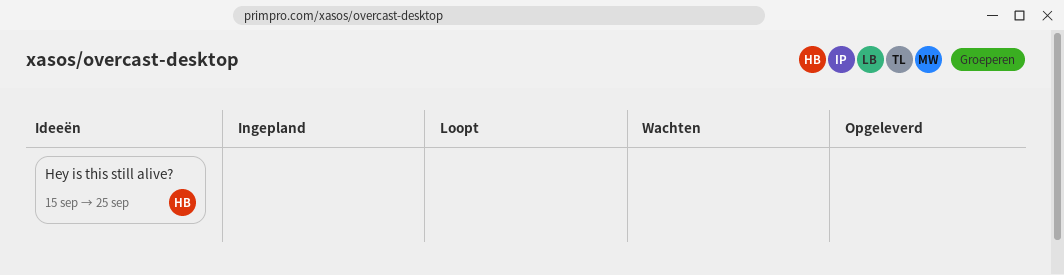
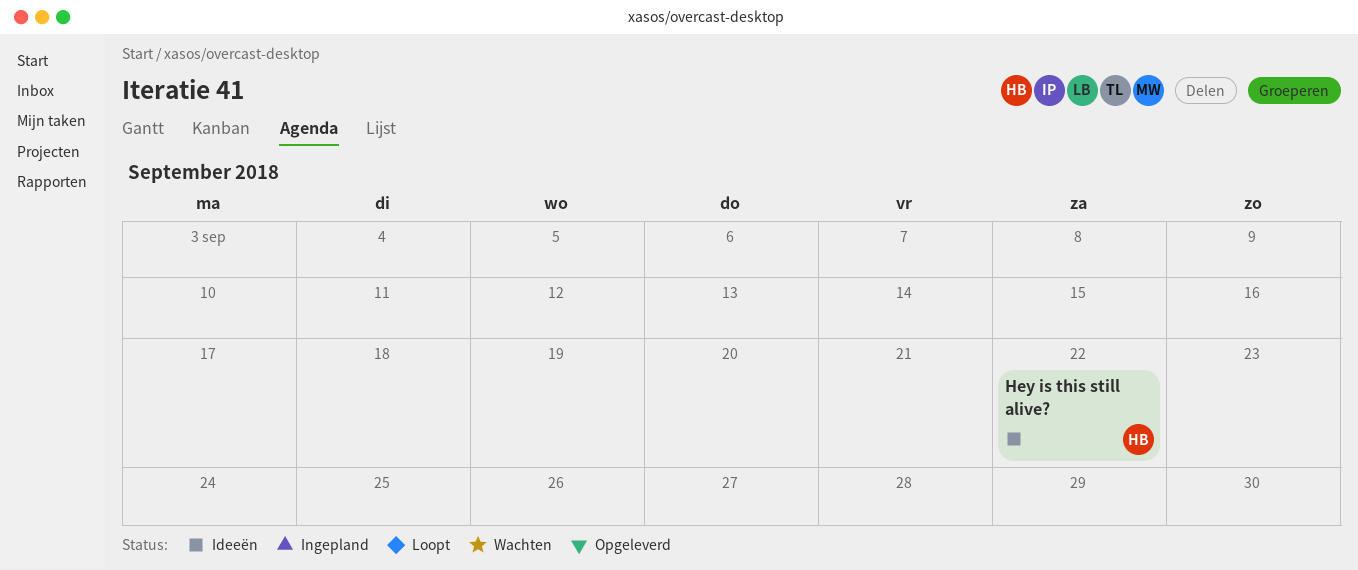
Hey is this still alive?, due: Sep 25 -> Sep 22

